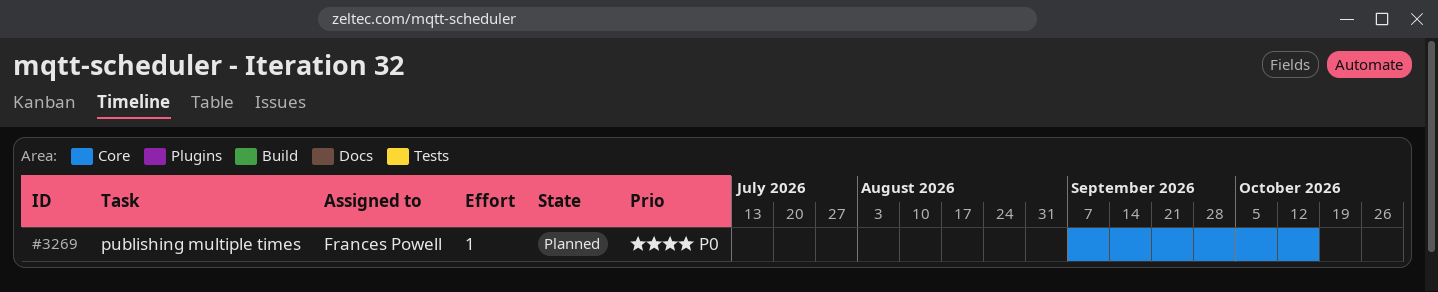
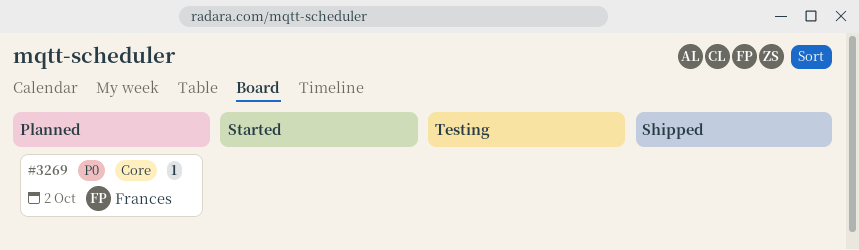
#3269, due: Oct 16 -> Oct 2

